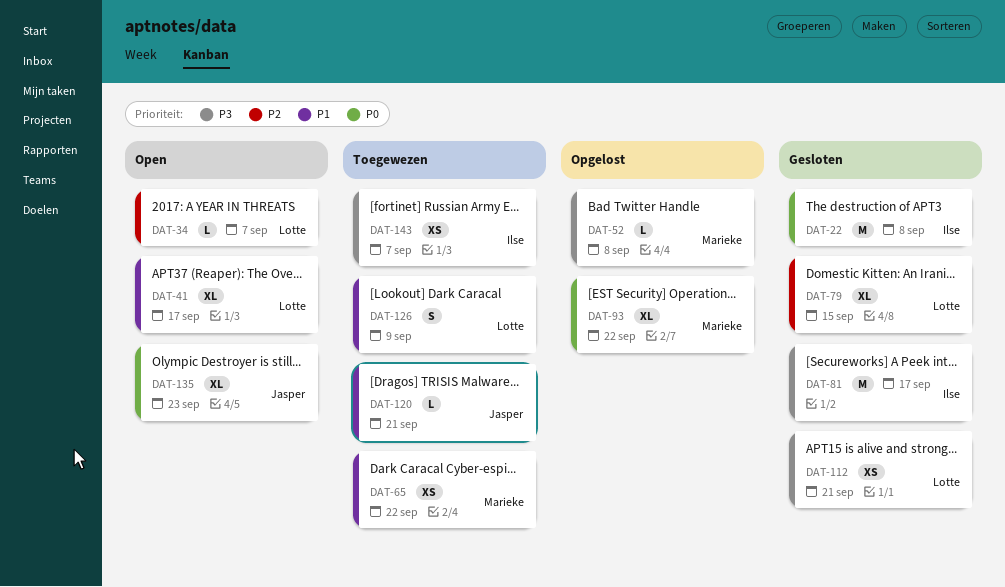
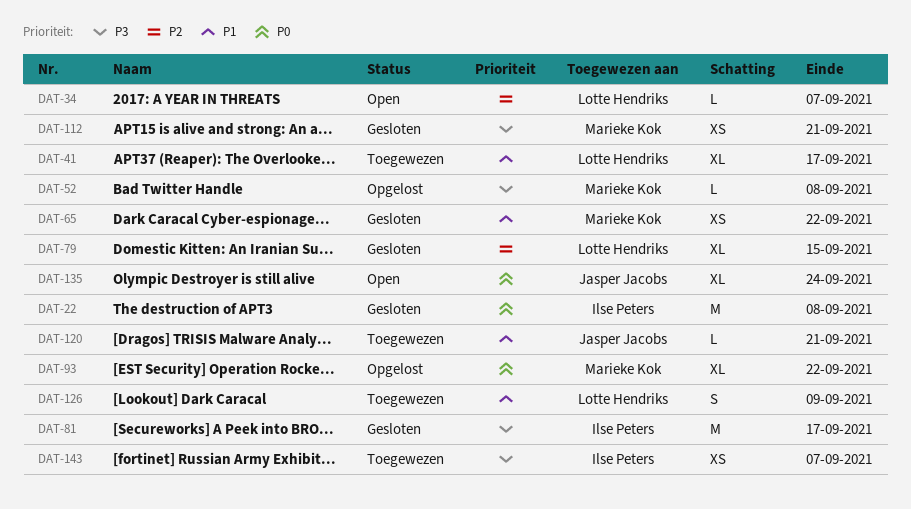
DAT-41, status: Open -> Toegewezen
DAT-65, status: Toegewezen -> Gesloten
DAT-112, owner: Lotte Hendriks -> Marieke Kok
DAT-135, due: Sep 23 -> Sep 24

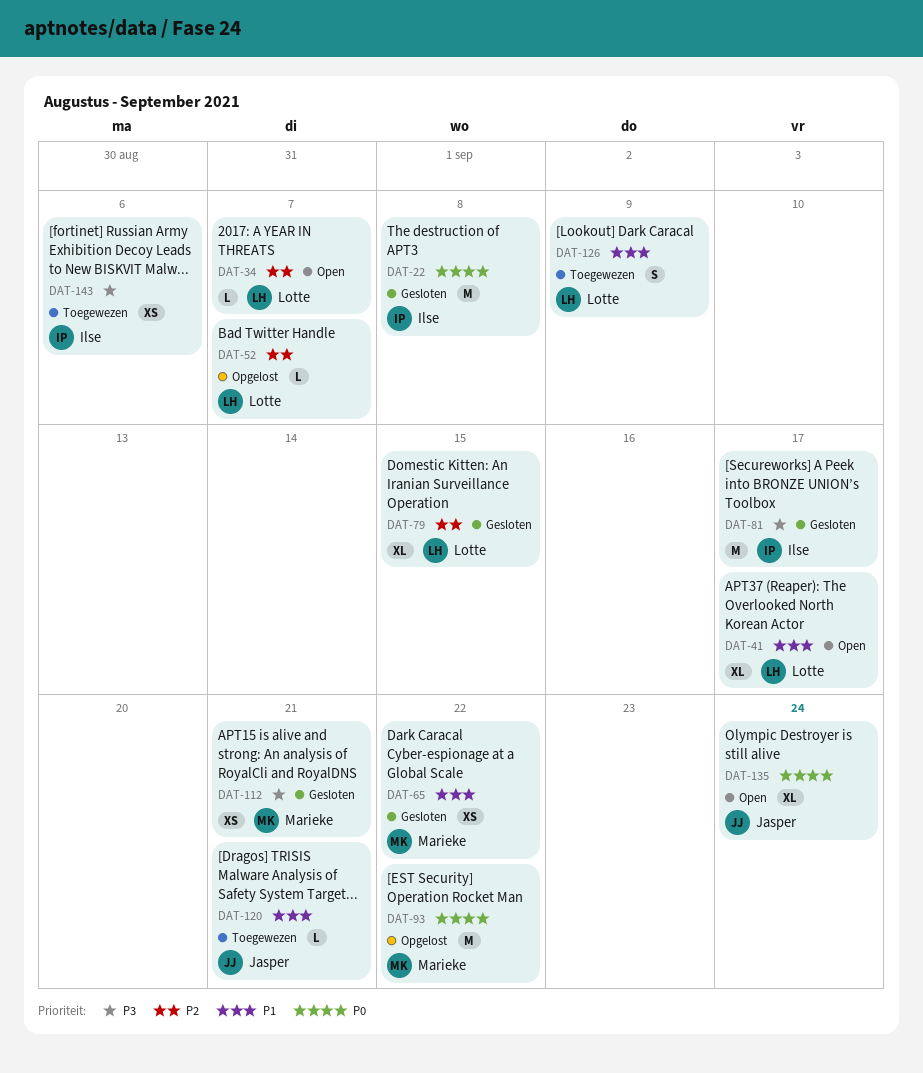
DAT-41, status: Toegewezen -> Open
DAT-52, owner: Marieke Kok -> Lotte Hendriks
DAT-52, priority: P3 -> P2
DAT-52, due: Sep 8 -> Sep 7
DAT-93, estimate: XL -> M
DAT-143, due: Sep 7 -> Sep 6

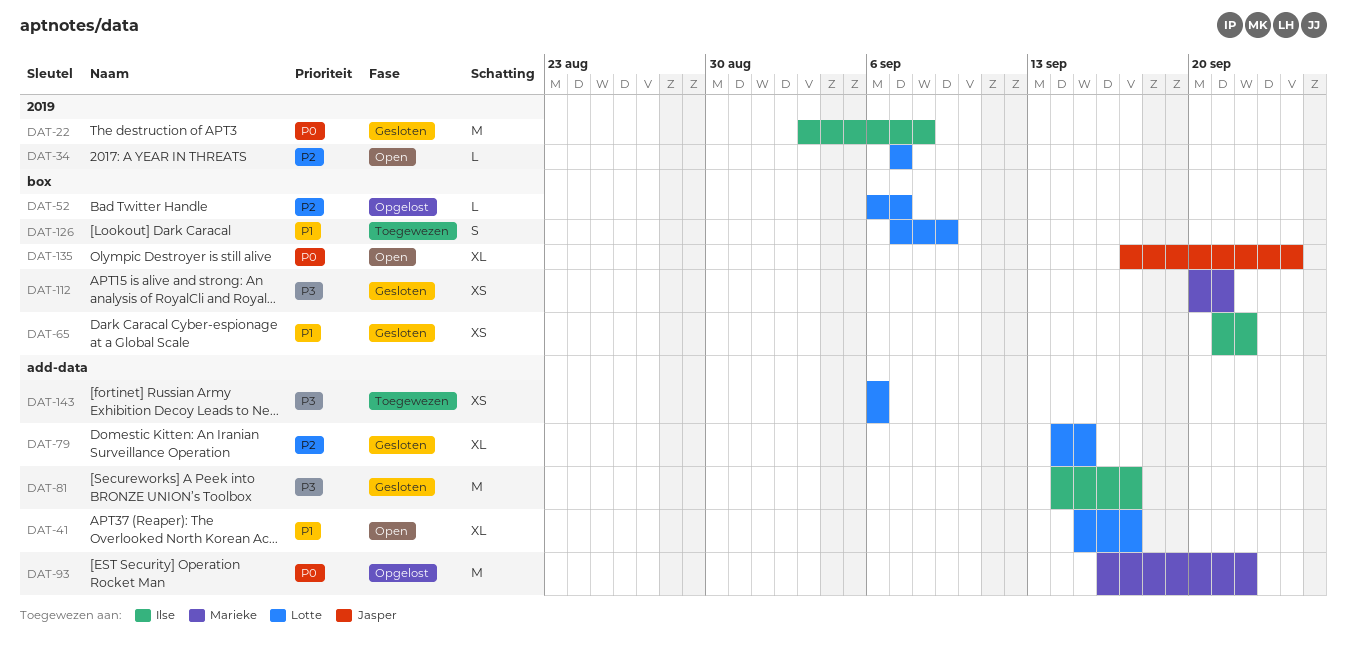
DAT-65, owner: Marieke -> Ilse
DAT-120: present -> none
DAT-143, owner: Ilse -> Lotte

